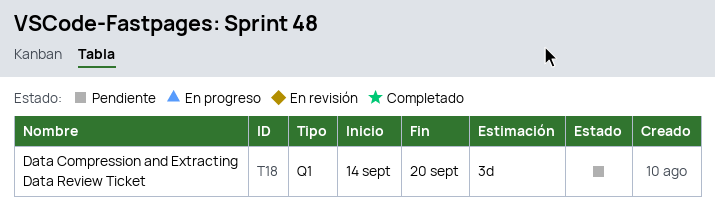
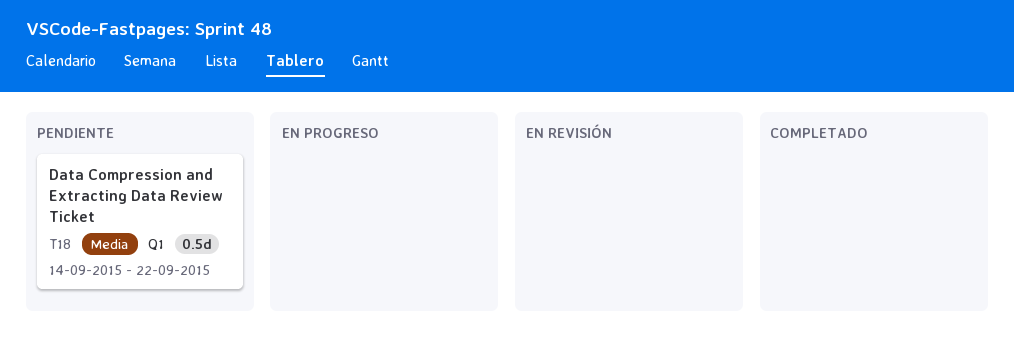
T18, estimate: 3d -> 0.5d
T18, due: Sep 20 -> Sep 22

